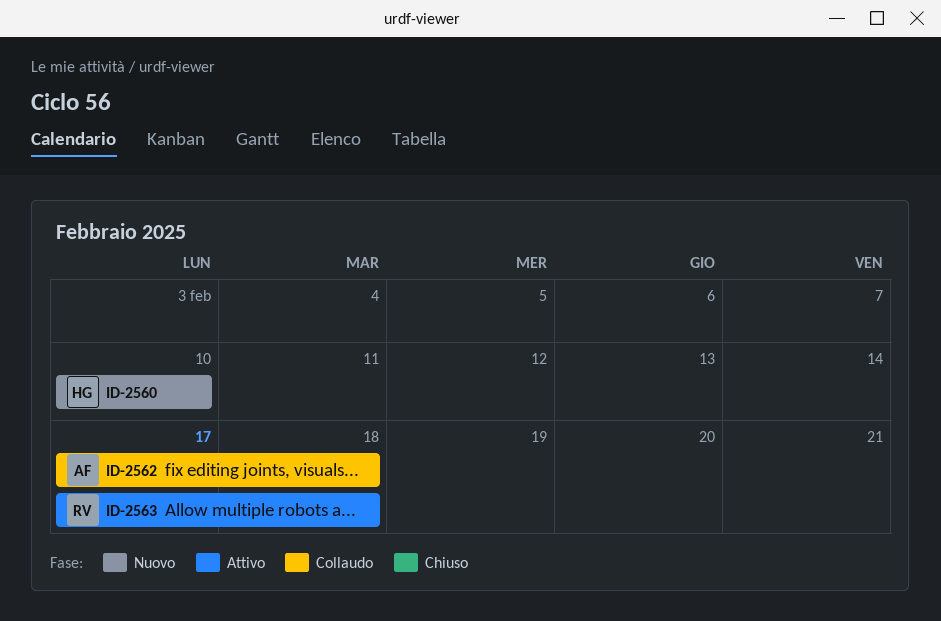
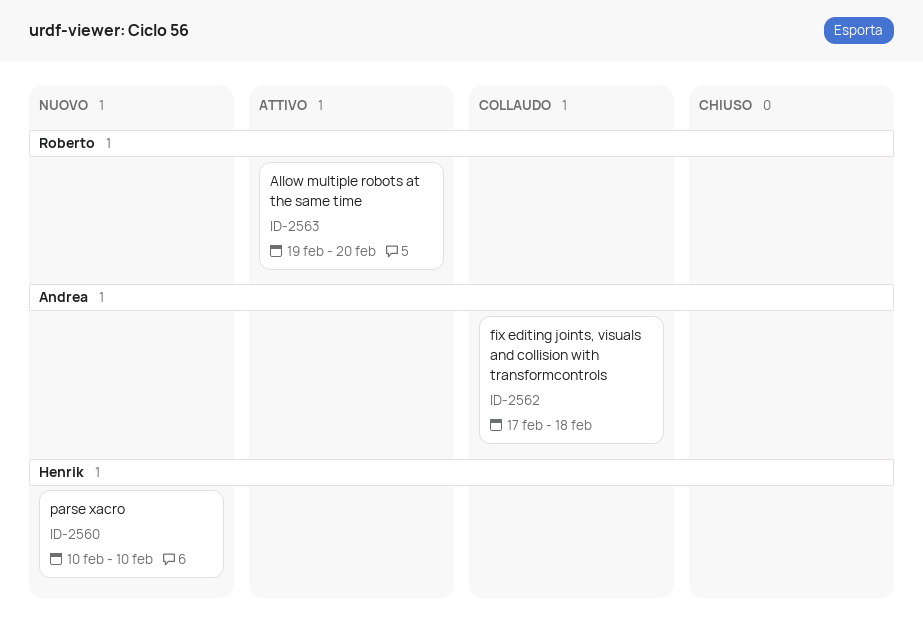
ID-2563, start: Feb 17 -> Feb 19
ID-2563, due: Feb 18 -> Feb 20

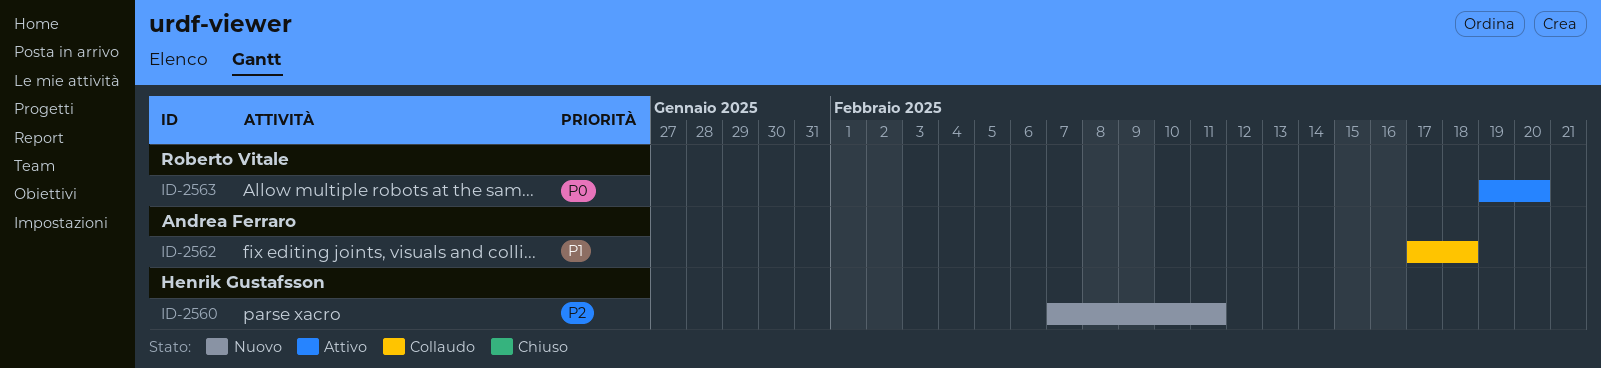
ID-2560, start: Feb 10 -> Feb 7
ID-2560, due: Feb 10 -> Feb 11

